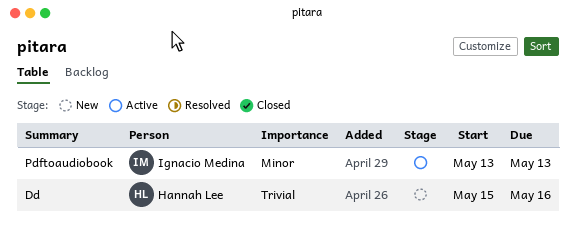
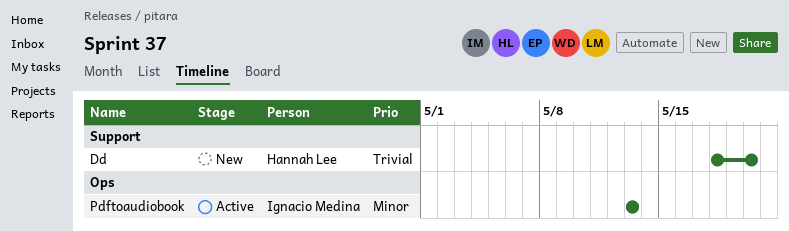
Dd, start: May 15 -> May 18
Dd, due: May 16 -> May 20

